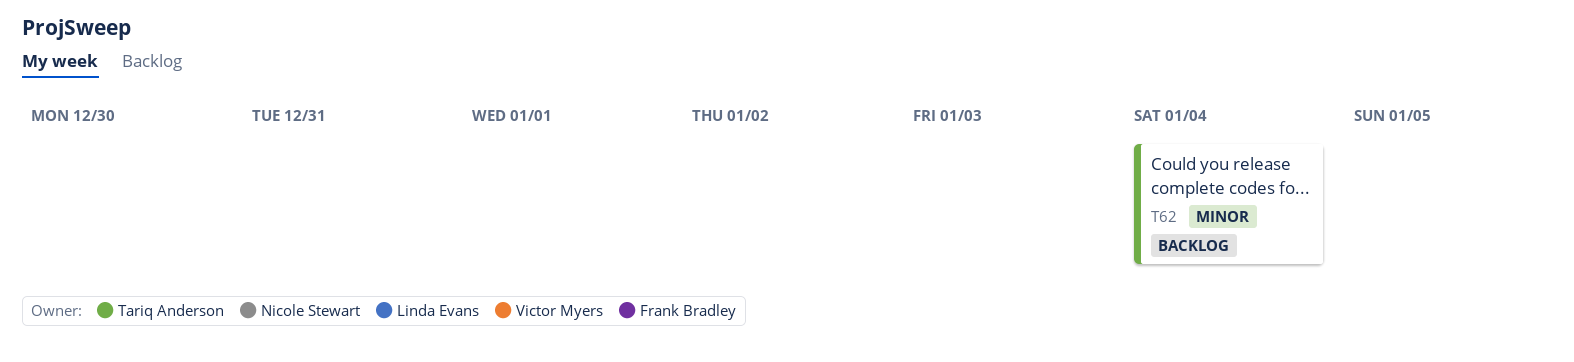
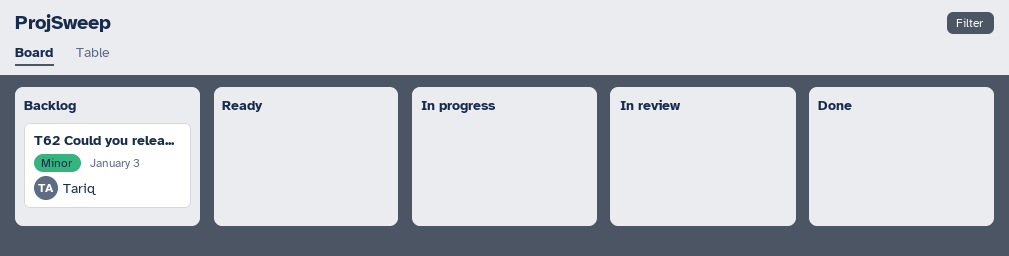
T62, due: Jan 4 -> Jan 3

